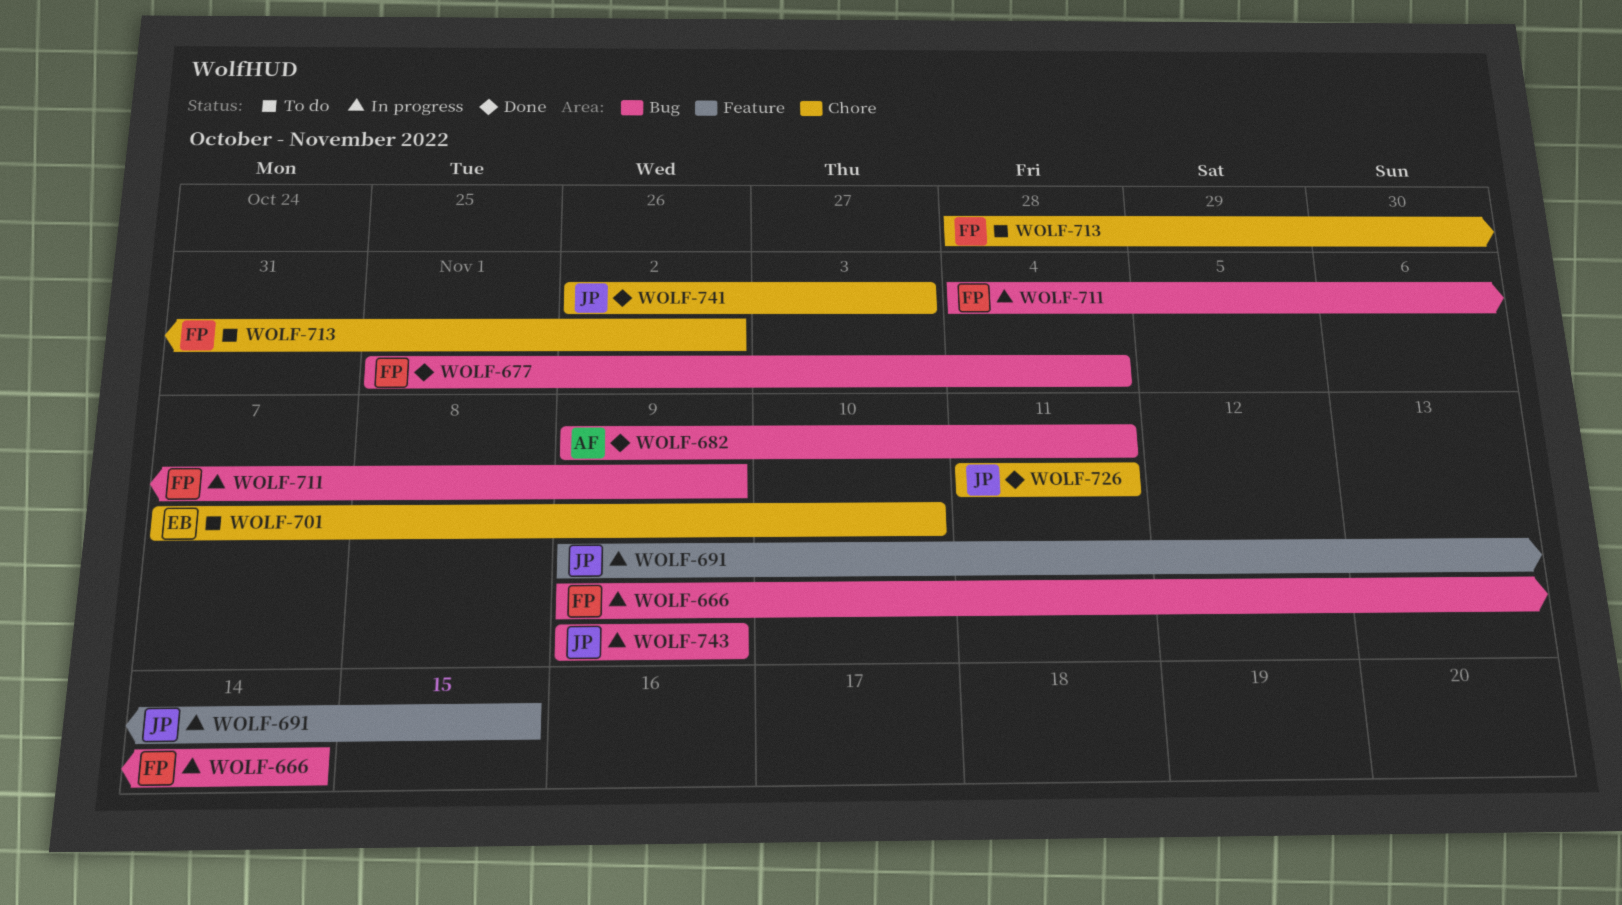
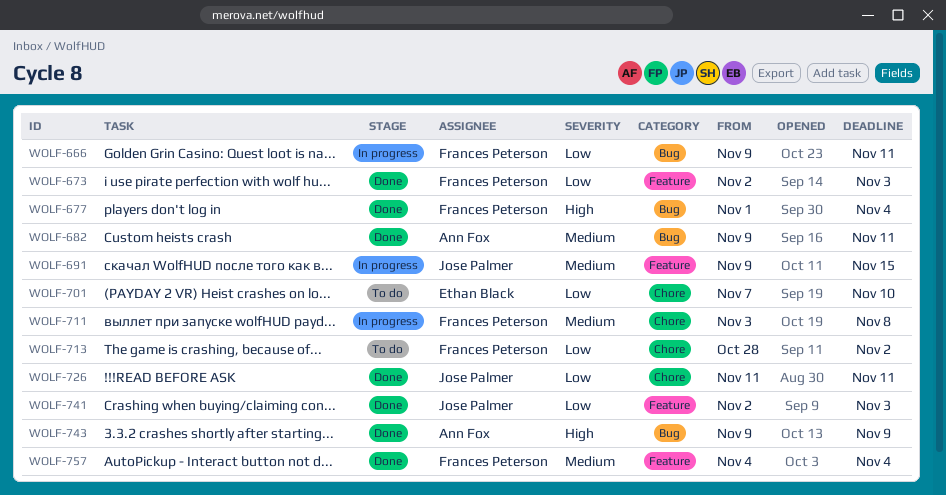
WOLF-666, due: Nov 14 -> Nov 11
WOLF-673: none -> present
WOLF-711, label: Bug -> Chore
WOLF-711, start: Nov 4 -> Nov 3
WOLF-711, due: Nov 9 -> Nov 8
WOLF-741, label: Chore -> Feature
WOLF-743, status: In progress -> Done
WOLF-743, owner: Jose Palmer -> Ann Fox
WOLF-757: none -> present

